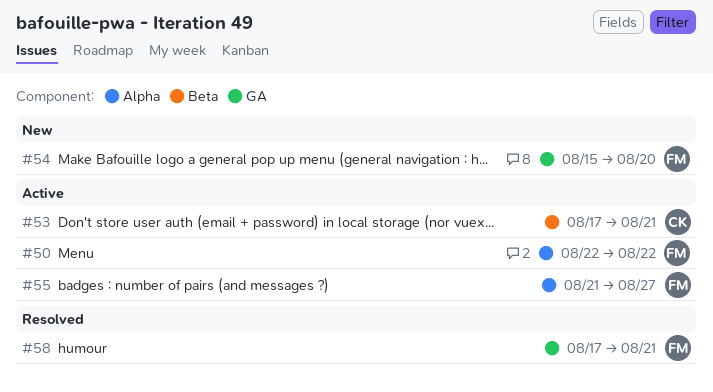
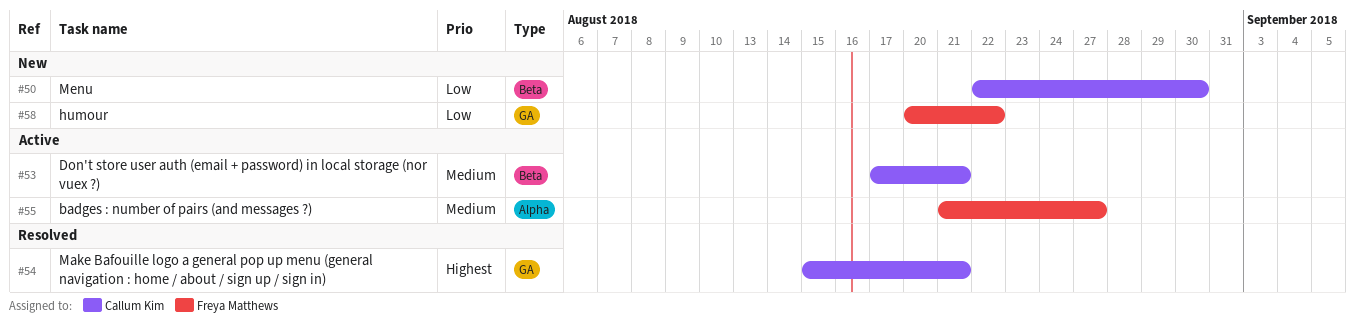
#50, status: Active -> New
#50, owner: Freya Matthews -> Callum Kim
#50, label: Alpha -> Beta
#50, due: Aug 22 -> Aug 30
#54, status: New -> Resolved
#54, owner: Freya Matthews -> Callum Kim
#54, due: Aug 20 -> Aug 21
#58, status: Resolved -> New
#58, start: Aug 17 -> Aug 20
#58, due: Aug 21 -> Aug 22

